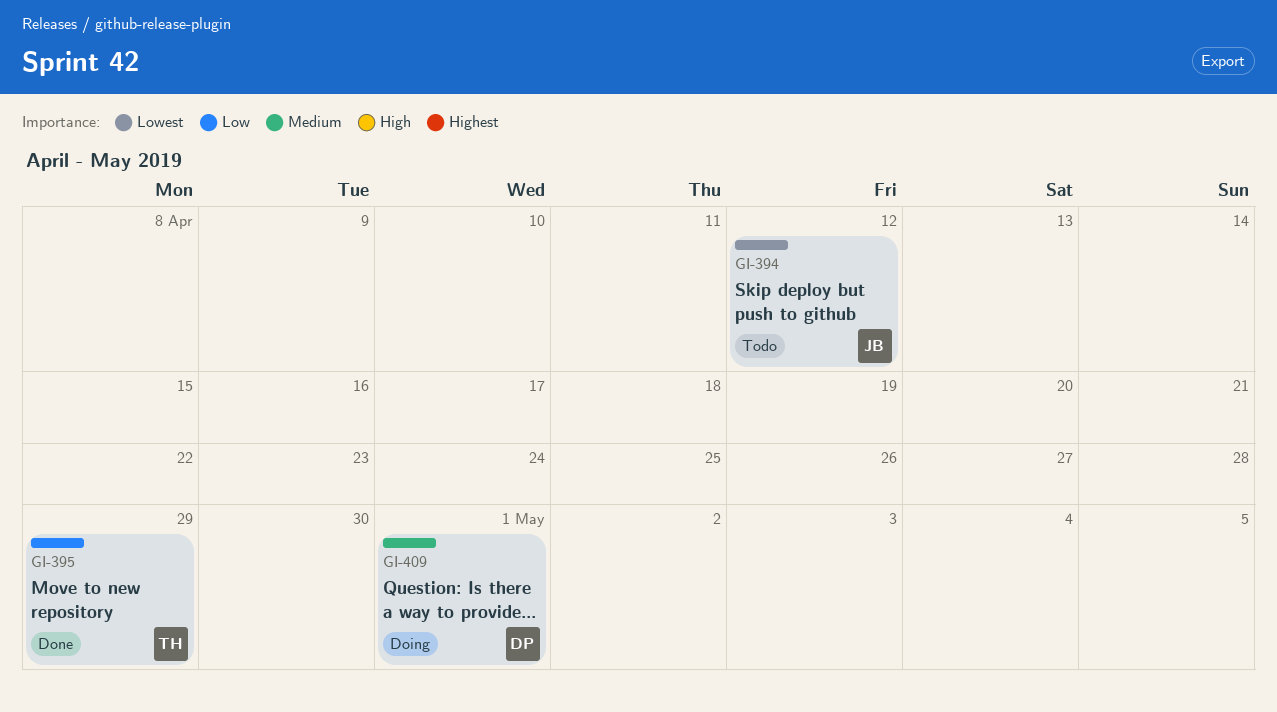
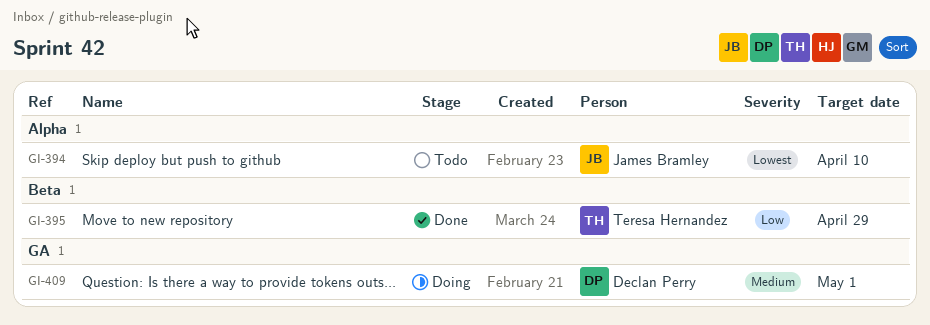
GI-394, due: Apr 12 -> Apr 10

